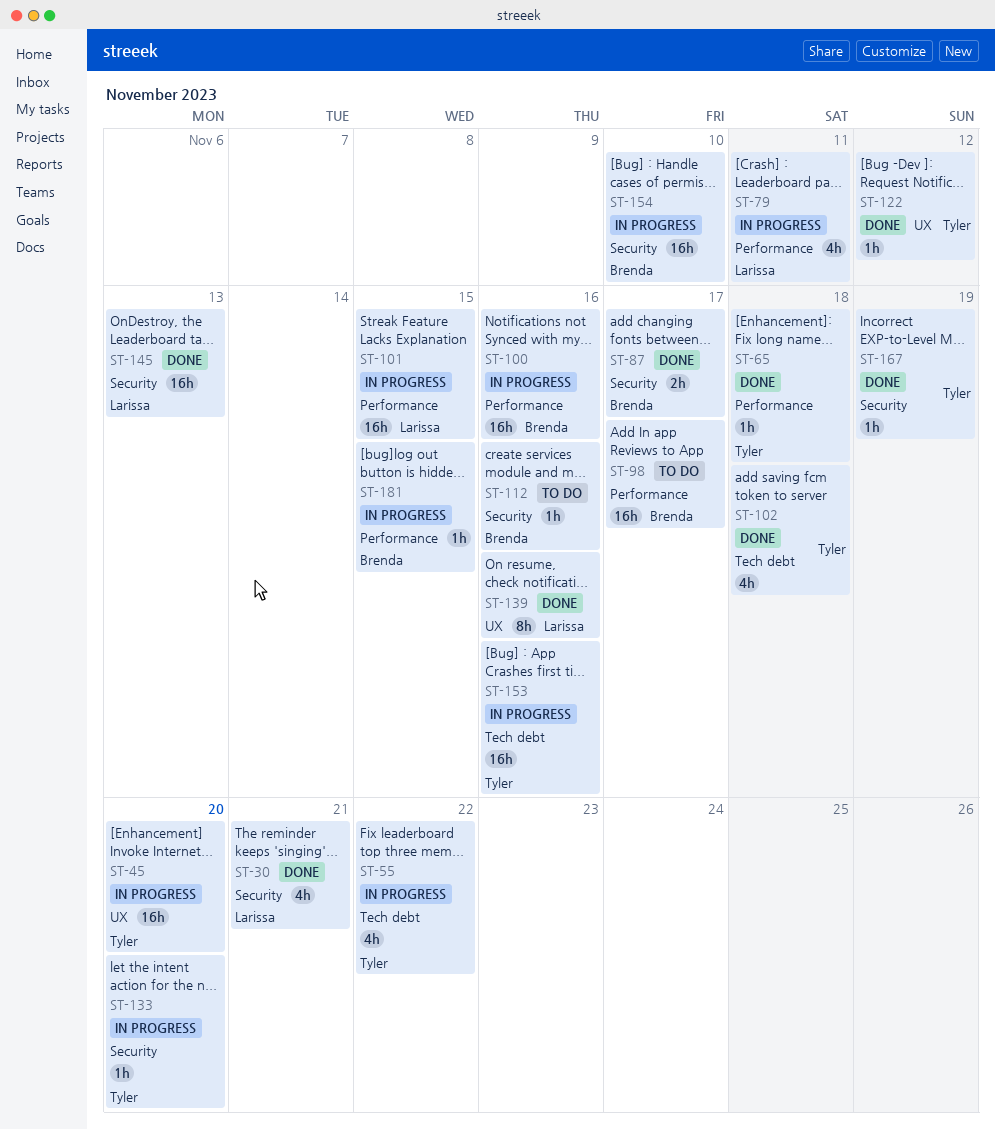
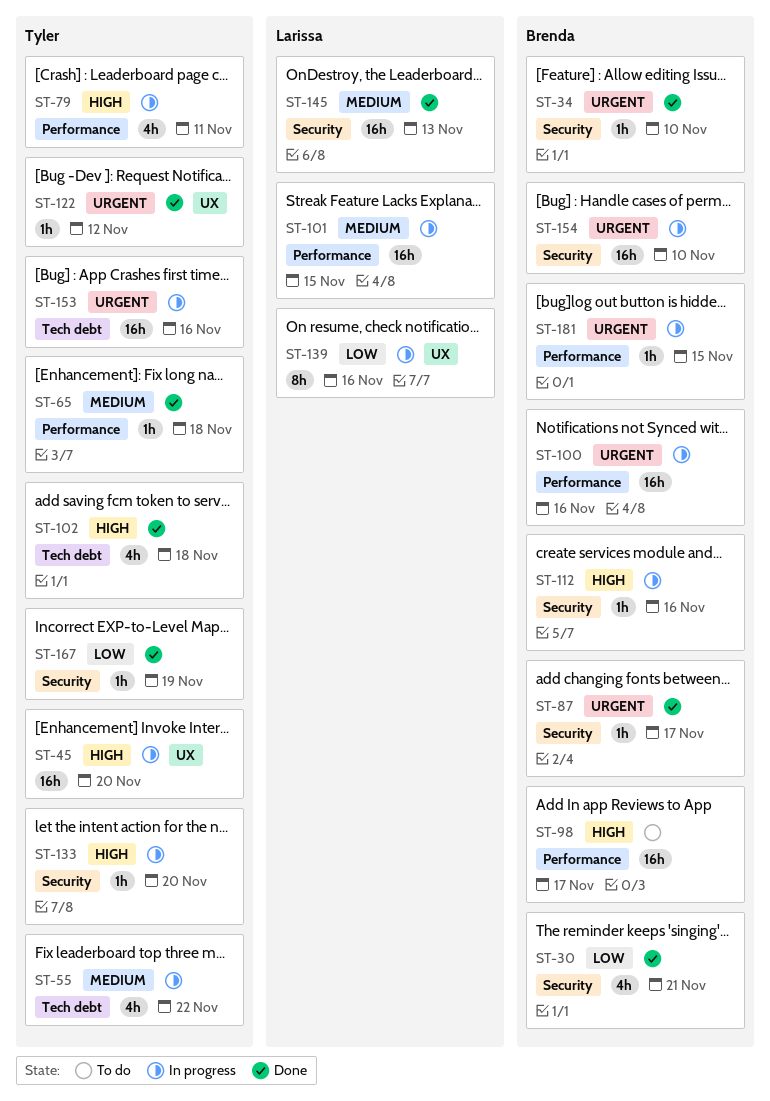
ST-30, owner: Larissa -> Brenda
ST-34: none -> present
ST-79, owner: Larissa -> Tyler
ST-87, estimate: 2h -> 1h
ST-112, status: To do -> In progress
ST-139, status: Done -> In progress

